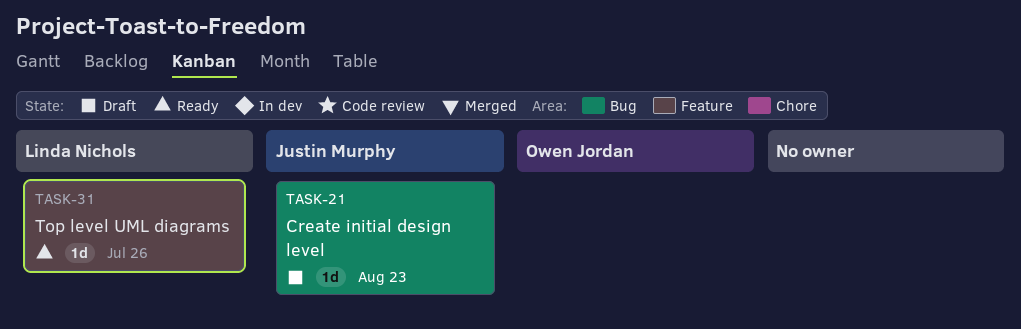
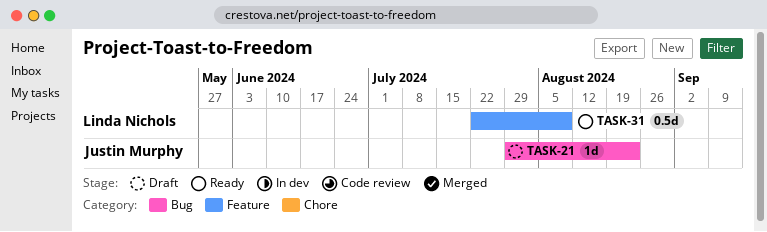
TASK-31, estimate: 1d -> 0.5d
TASK-31, due: Jul 26 -> Aug 9

